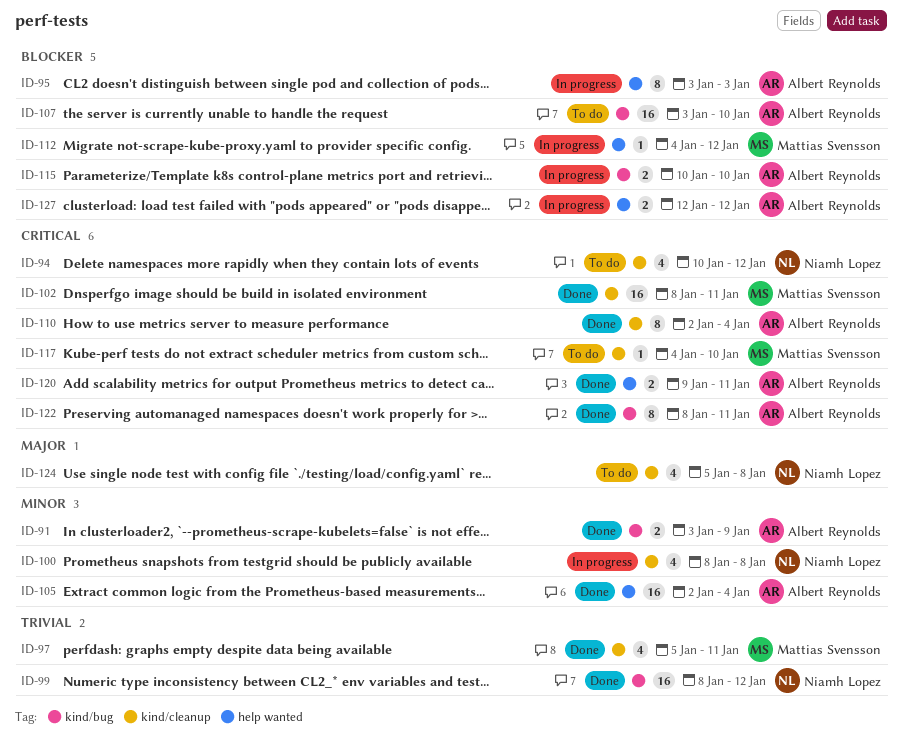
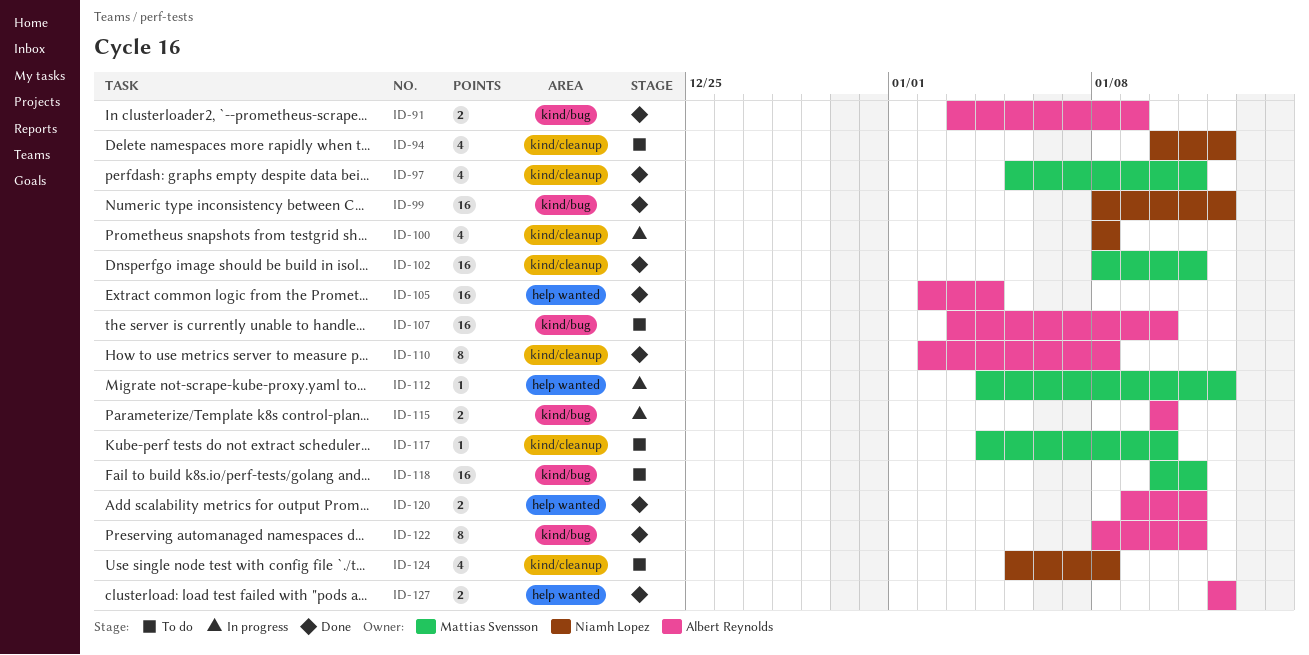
ID-95: present -> none
ID-110, due: Jan 4 -> Jan 8
ID-118: none -> present
ID-127, status: In progress -> Done

